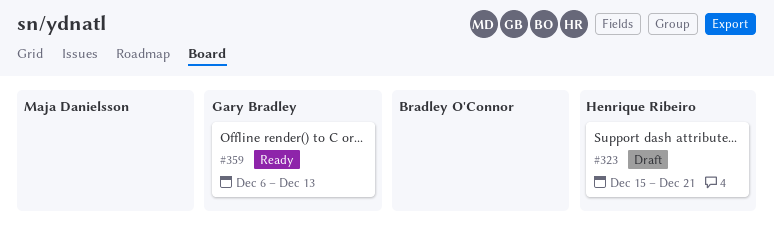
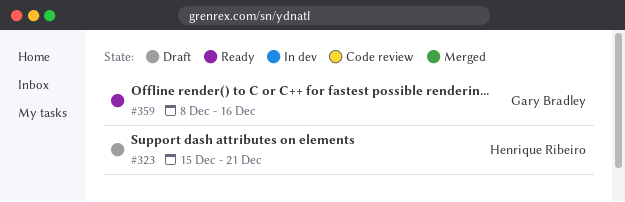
#359, start: Dec 6 -> Dec 8
#359, due: Dec 13 -> Dec 16

